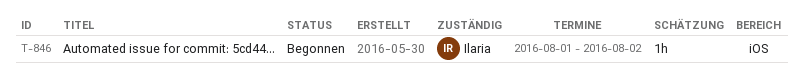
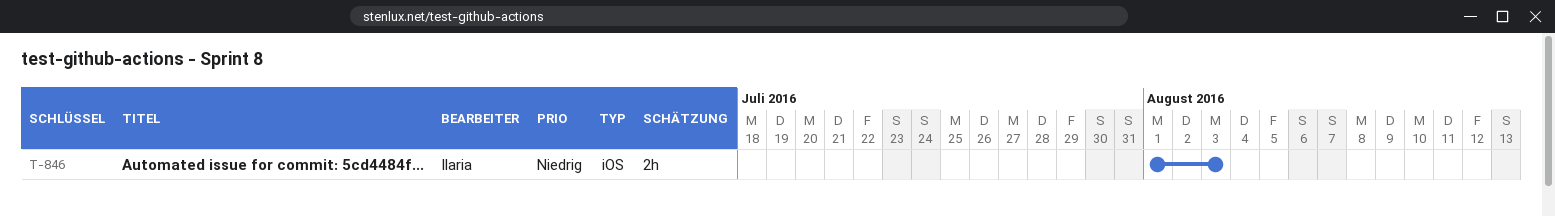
T-846, estimate: 1h -> 2h
T-846, due: Aug 2 -> Aug 3

